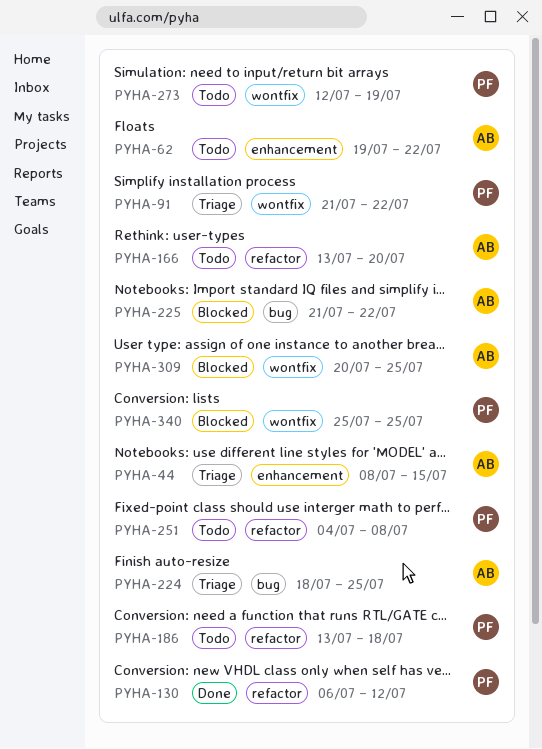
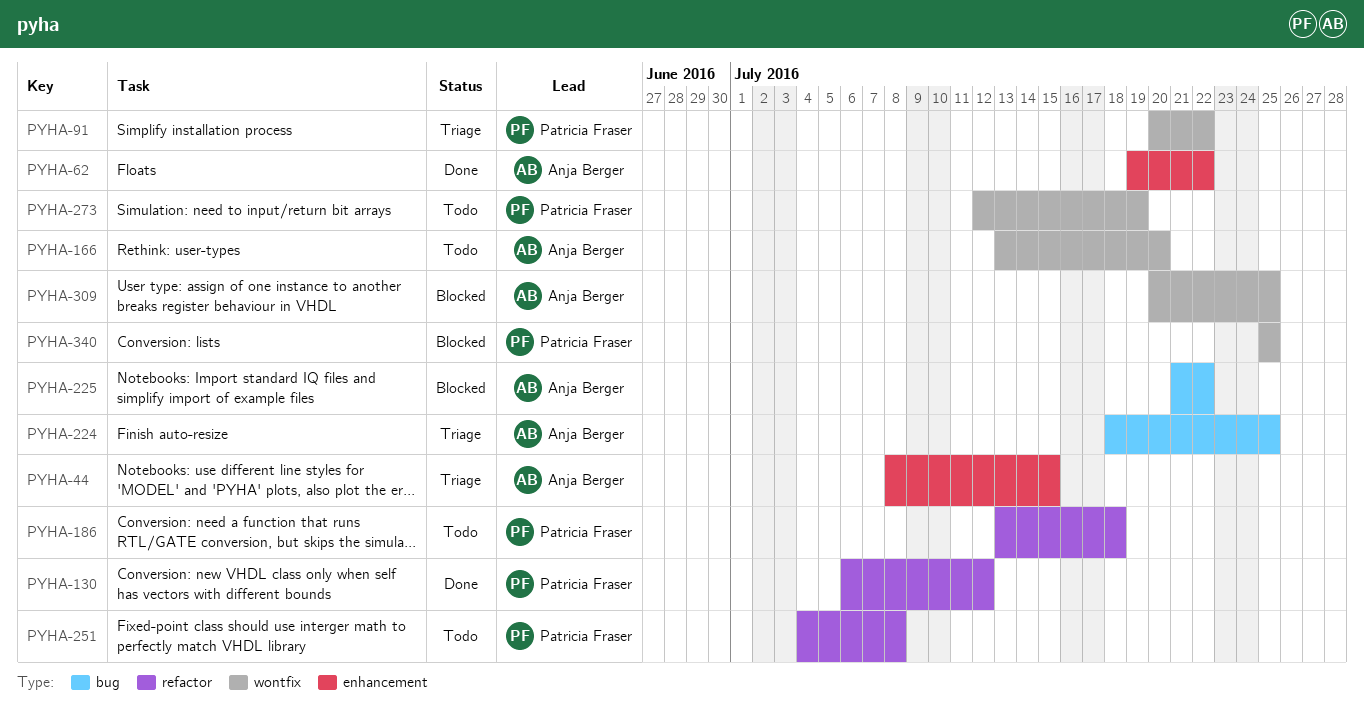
PYHA-62, status: Todo -> Done
PYHA-91, start: Jul 21 -> Jul 20
PYHA-166, label: refactor -> wontfix

